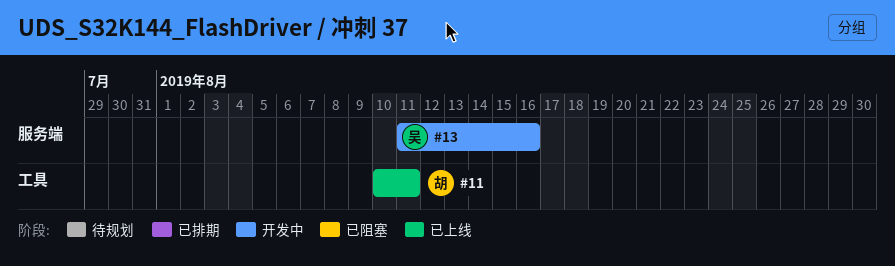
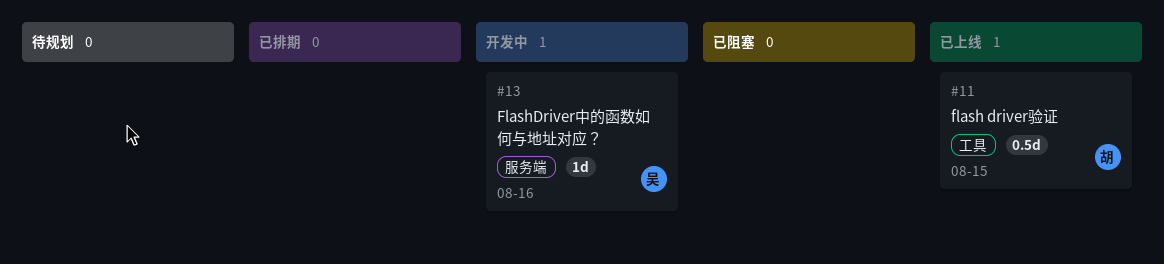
#11, due: Aug 11 -> Aug 15

